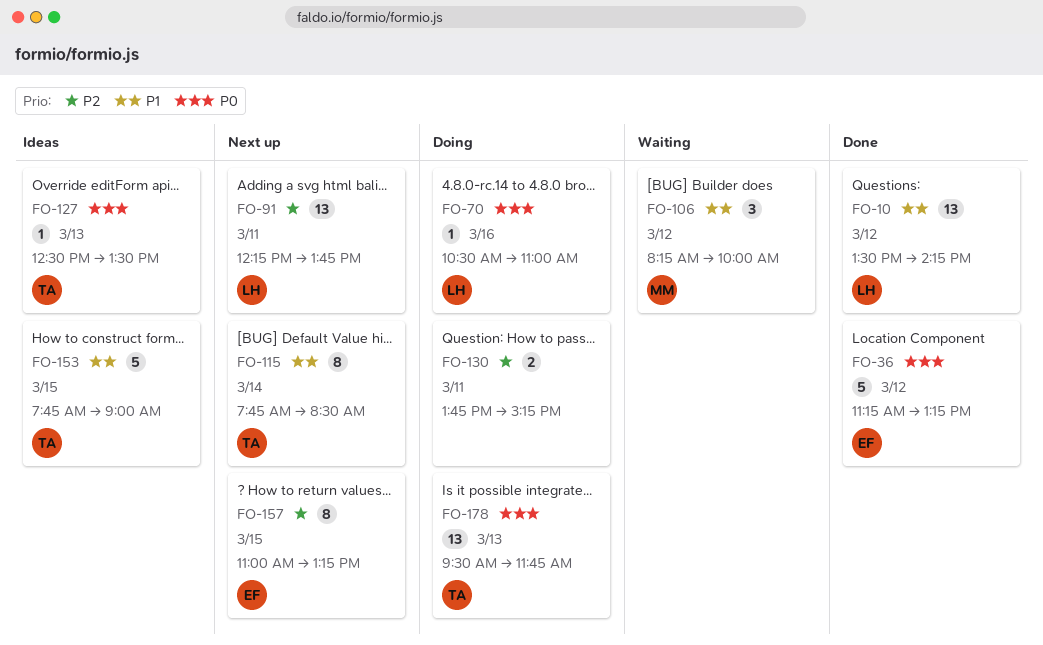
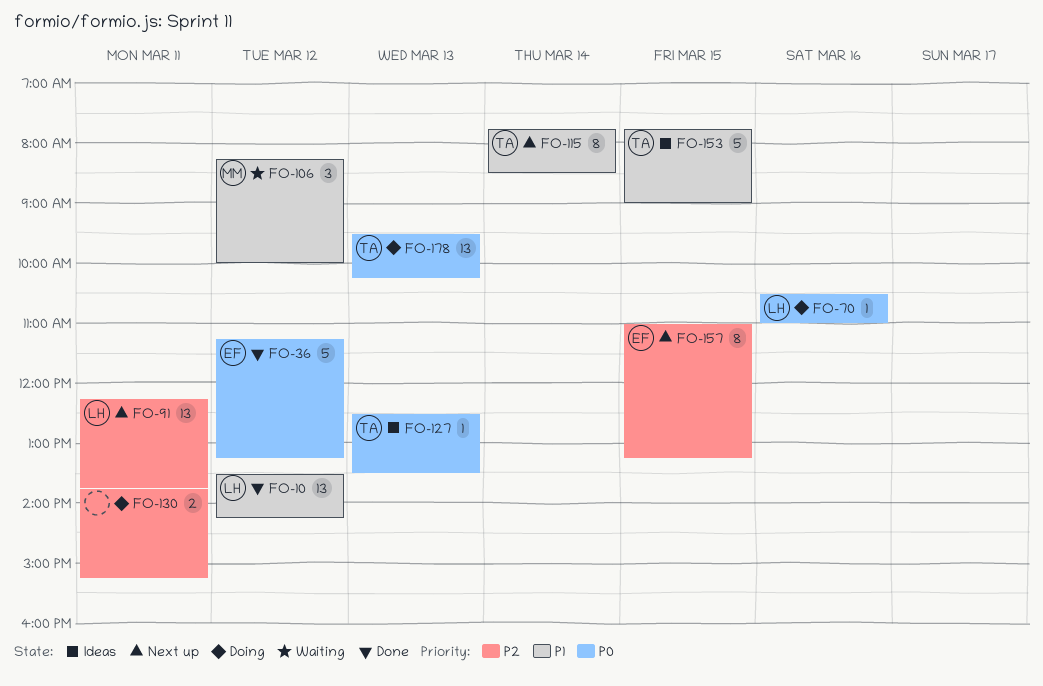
FO-178, ends: 11:45 -> 10:15

